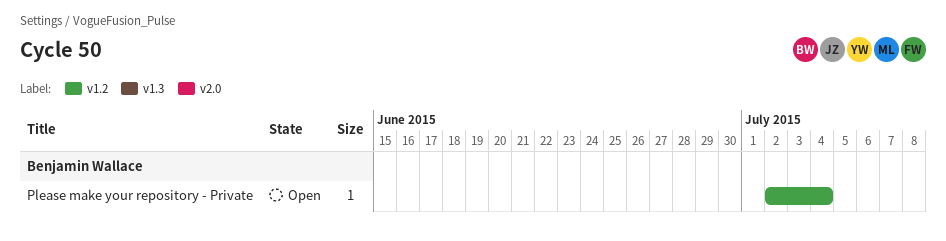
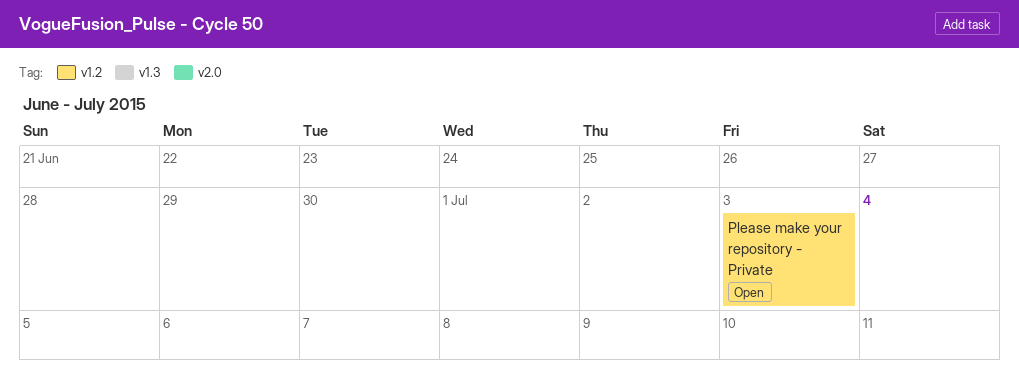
Please make your repository - Private, due: Jul 4 -> Jul 3

